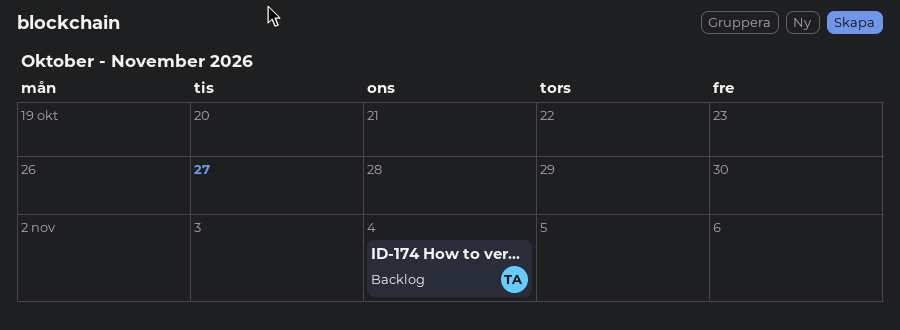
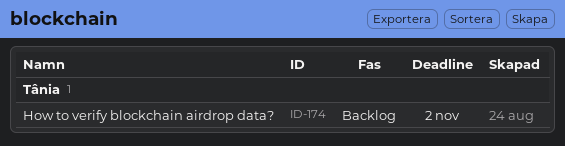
ID-174, due: Nov 4 -> Nov 2

